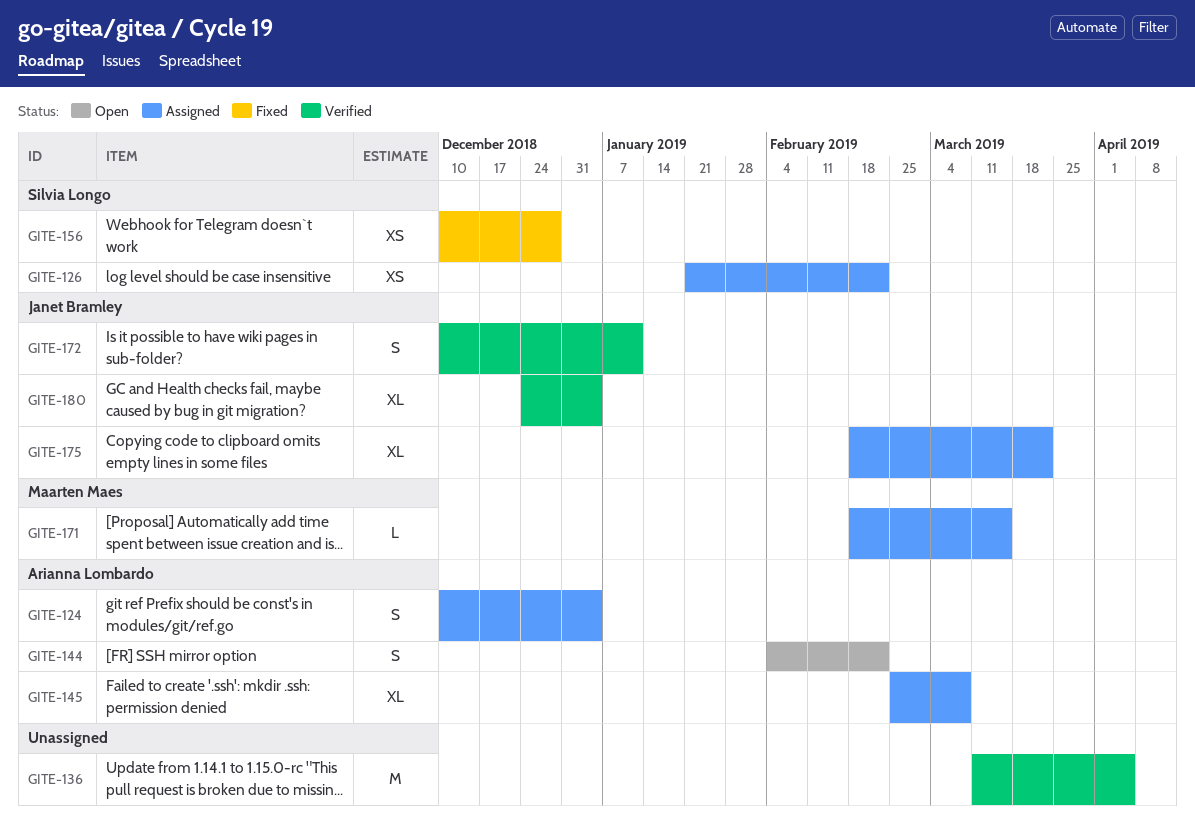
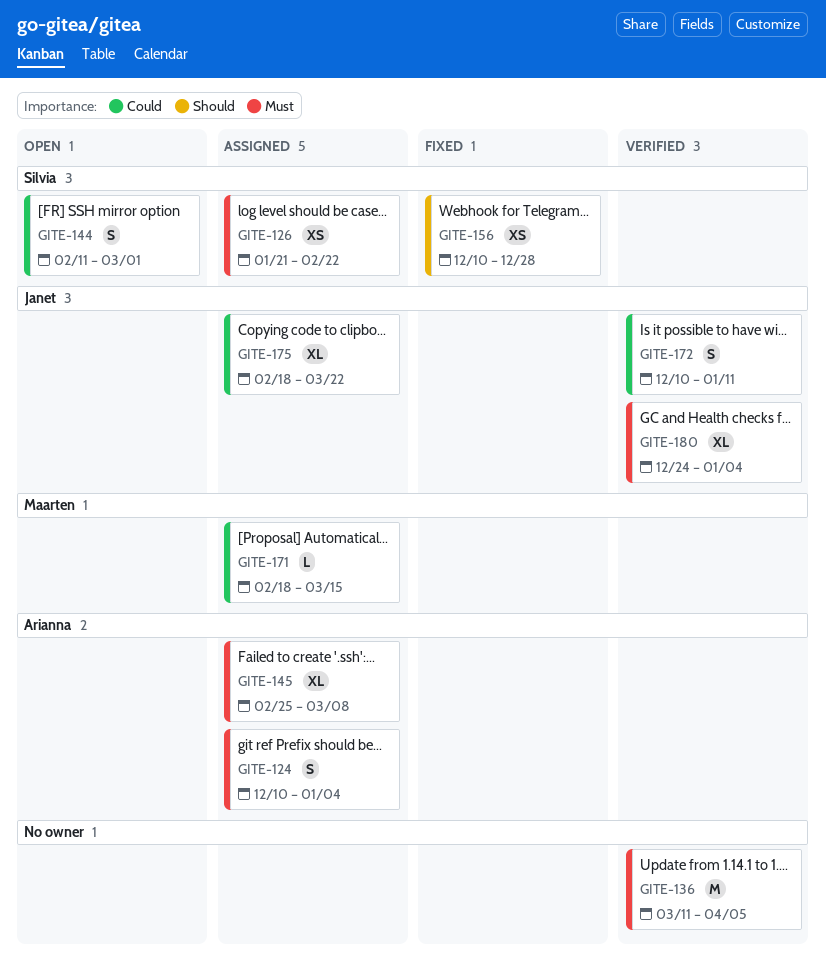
GITE-144, owner: Arianna Lombardo -> Silvia Longo
GITE-144, start: Feb 4 -> Feb 11
GITE-144, due: Feb 22 -> Mar 1

